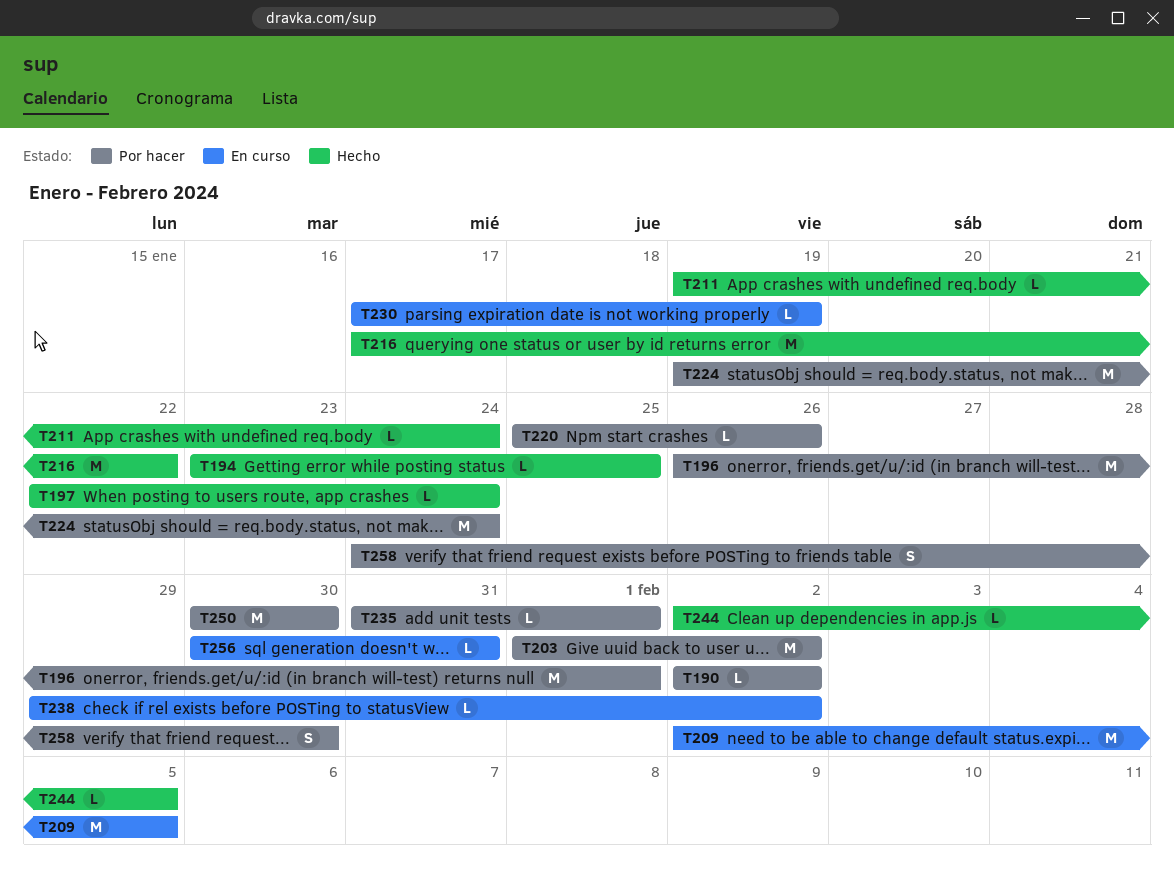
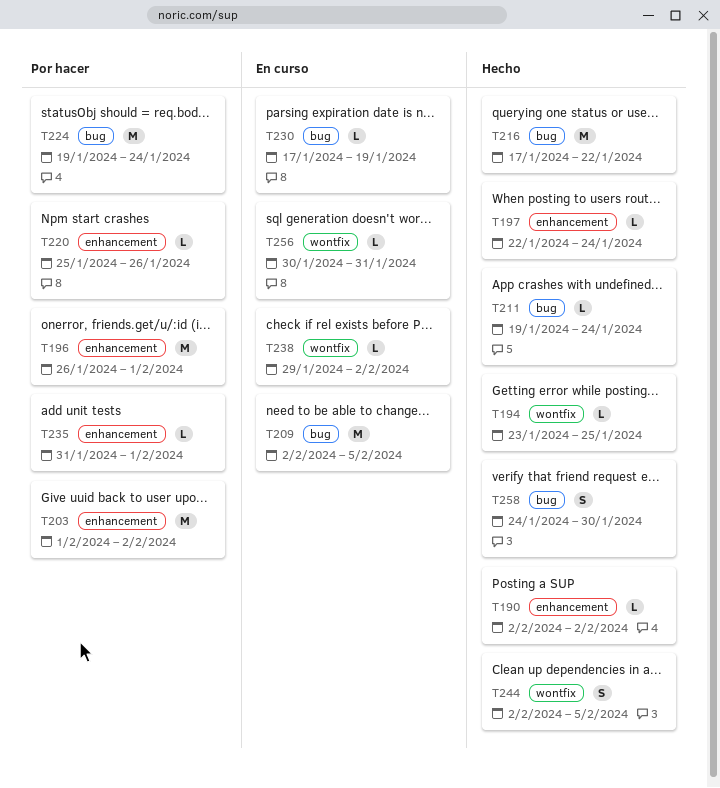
T190, status: Por hacer -> Hecho
T244, estimate: L -> S
T250: present -> none
T258, status: Por hacer -> Hecho

